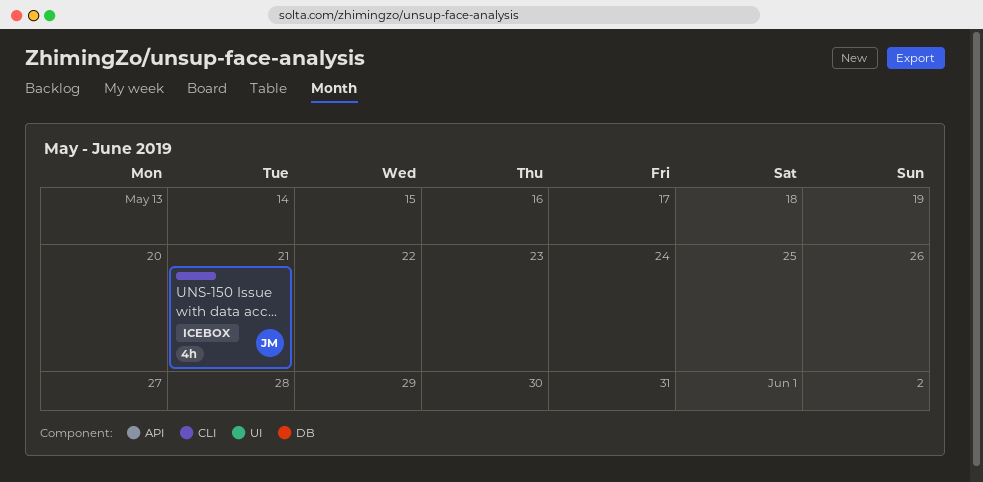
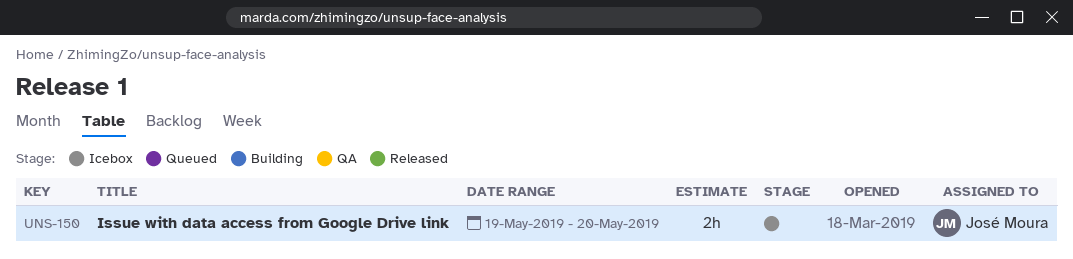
UNS-150, estimate: 4h -> 2h
UNS-150, due: May 21 -> May 20

